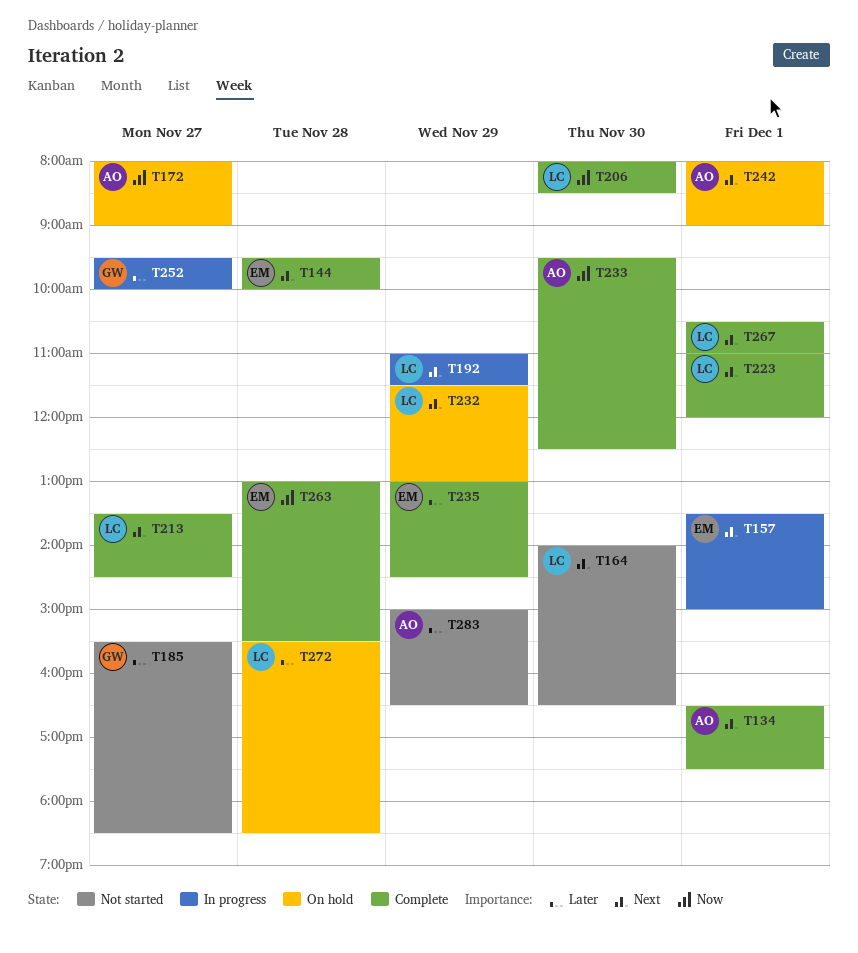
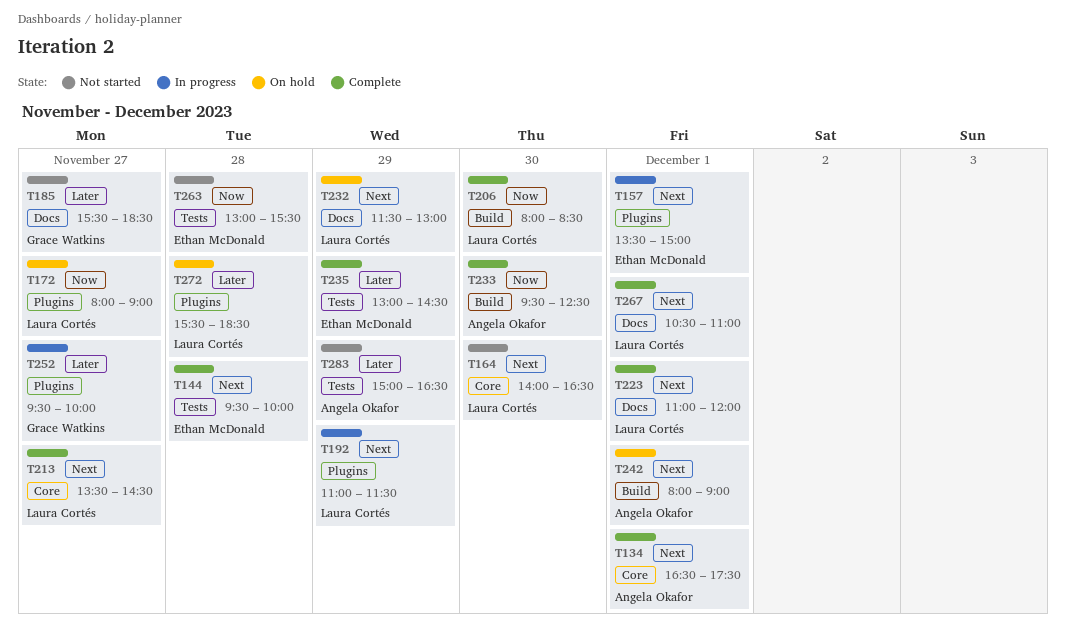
T172, owner: Angela Okafor -> Laura Cortés
T263, status: Complete -> Not started

